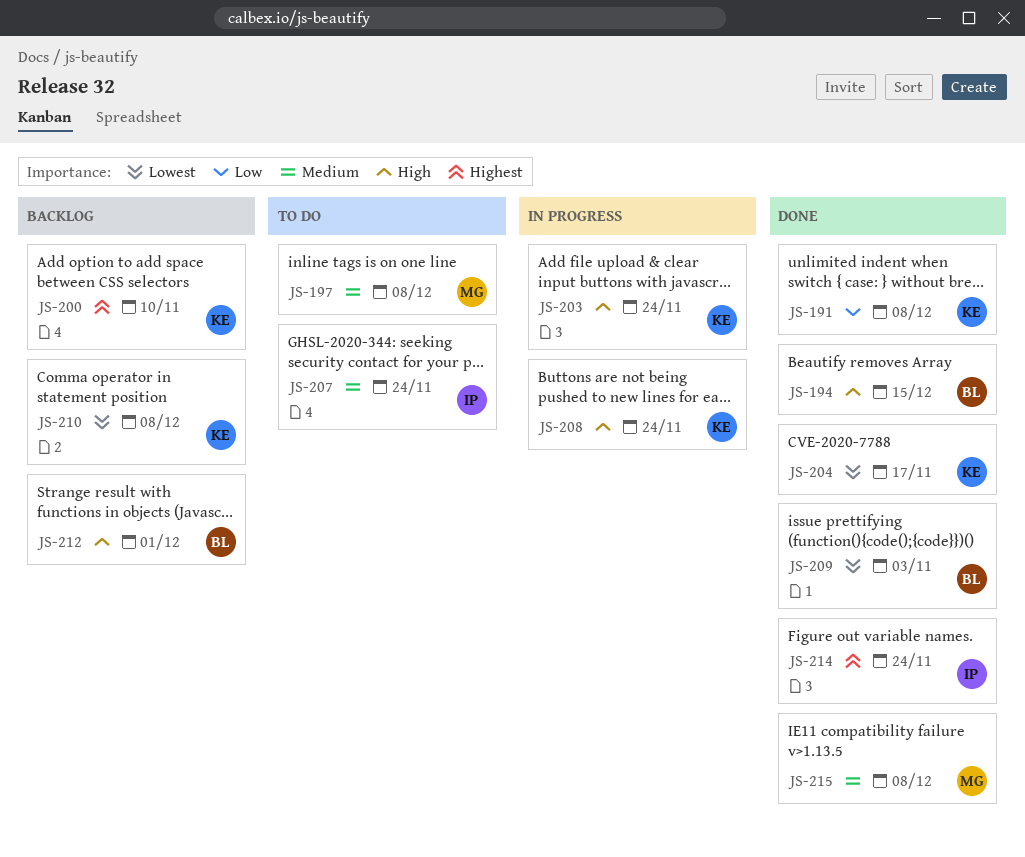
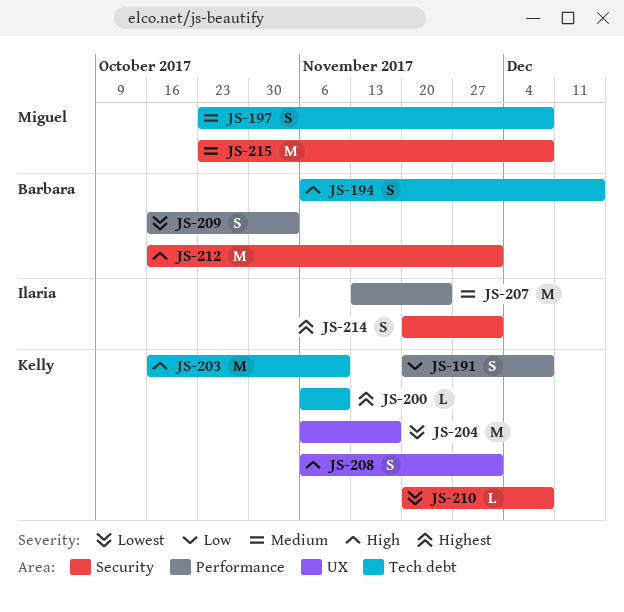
JS-203, due: Nov 24 -> Nov 10
JS-208, due: Nov 24 -> Dec 1
JS-214, due: Nov 24 -> Dec 1

